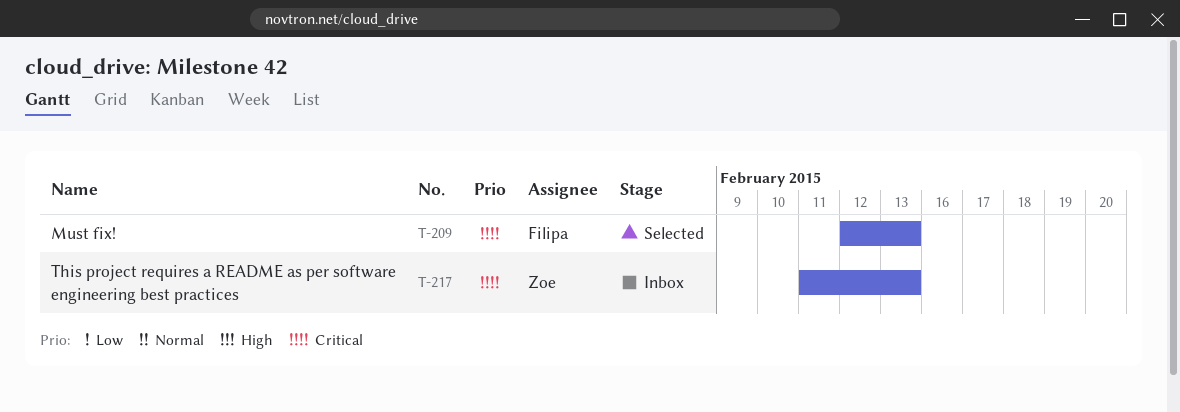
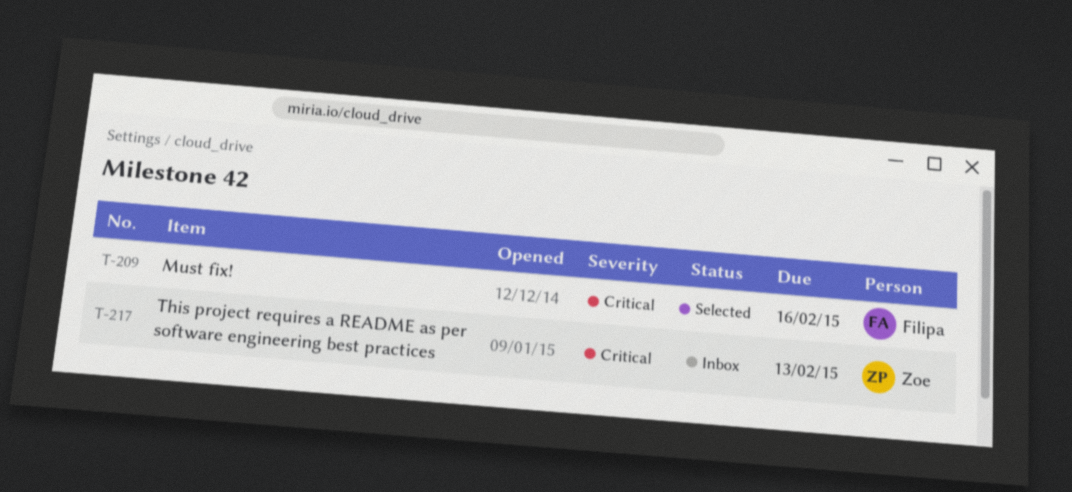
T-209, due: Feb 13 -> Feb 16

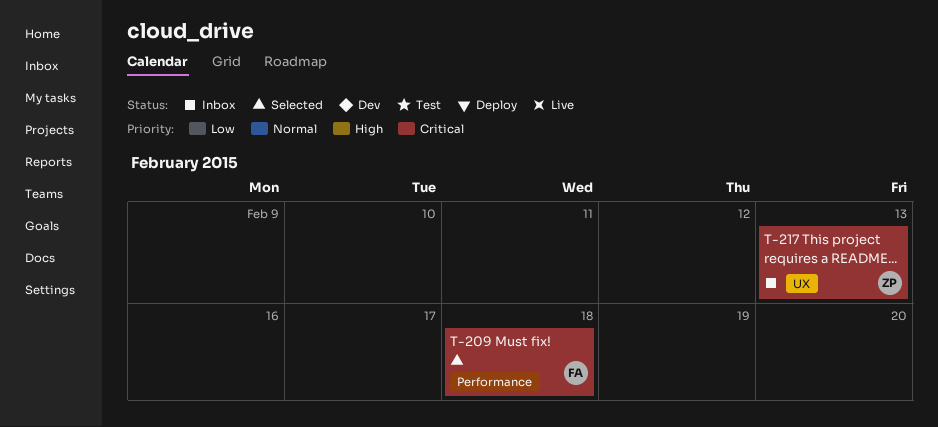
T-209, due: Feb 16 -> Feb 18

